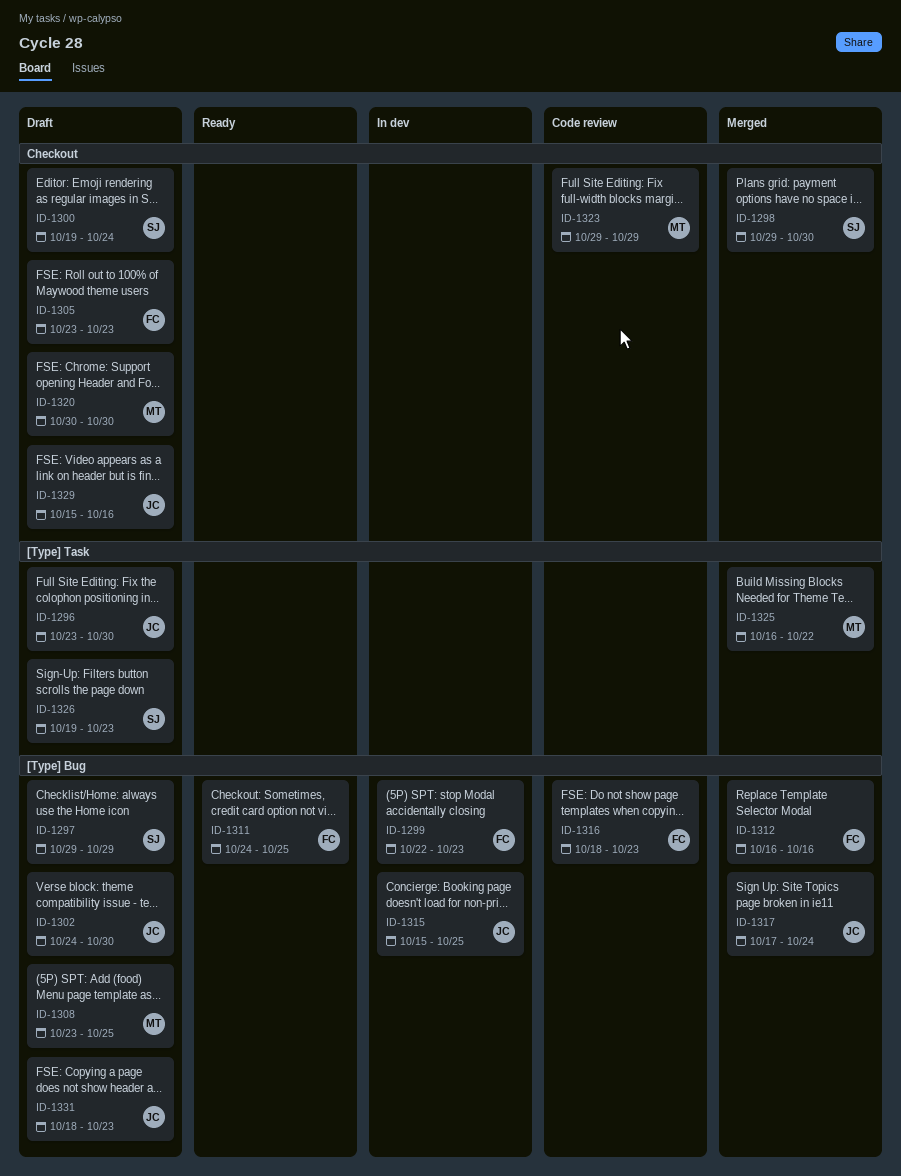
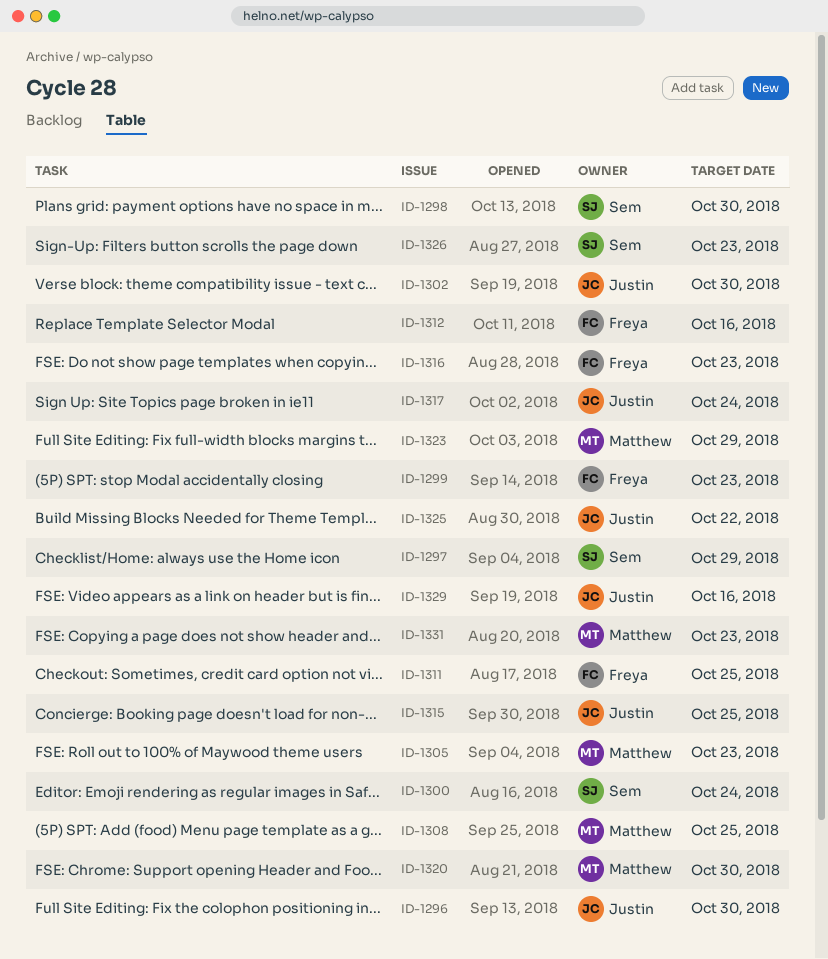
ID-1305, owner: Freya -> Matthew
ID-1325, owner: Matthew -> Justin
ID-1331, owner: Justin -> Matthew

